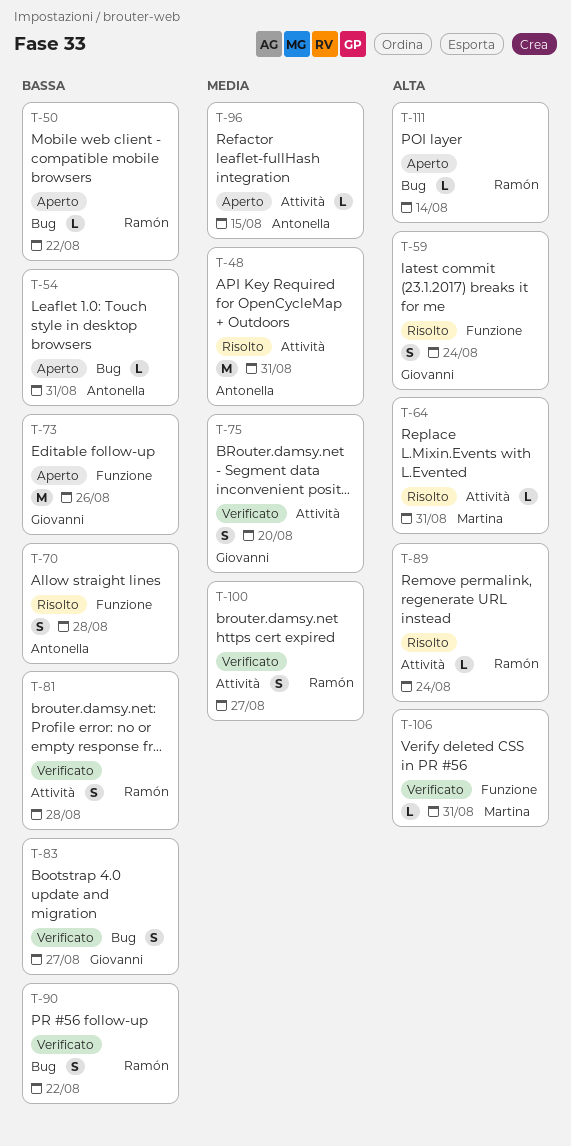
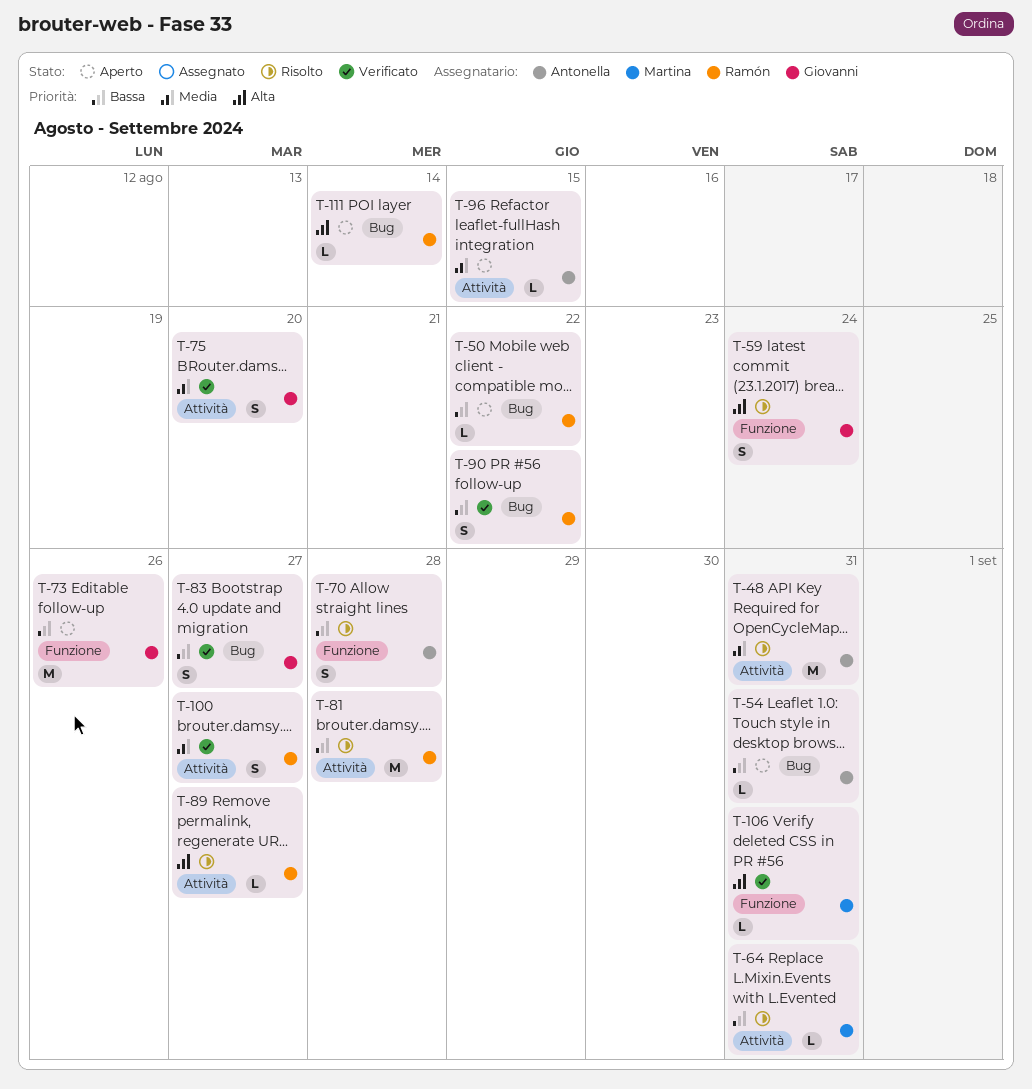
T-64, priority: Alta -> Bassa
T-81, status: Verificato -> Risolto
T-81, estimate: S -> M
T-89, due: Aug 24 -> Aug 27

